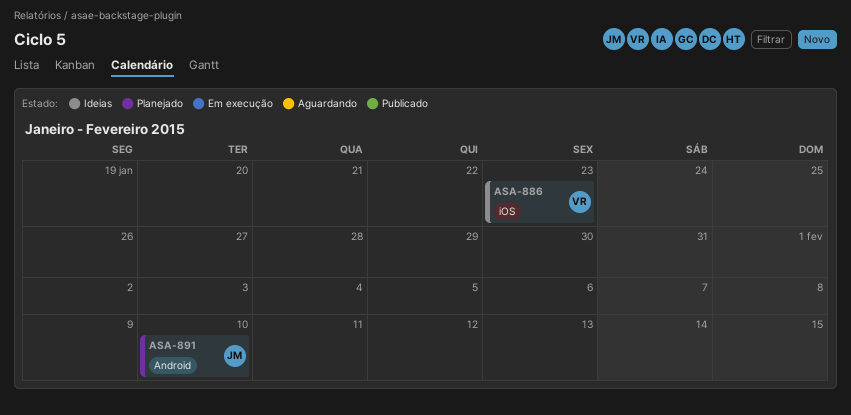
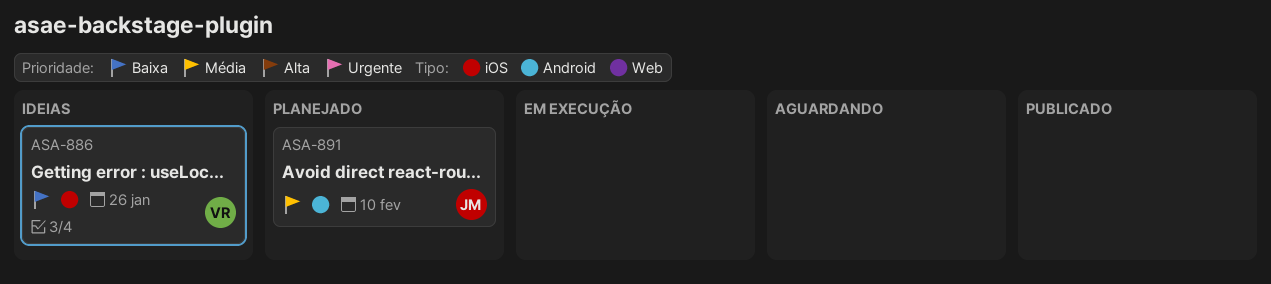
ASA-886, due: Jan 23 -> Jan 26

